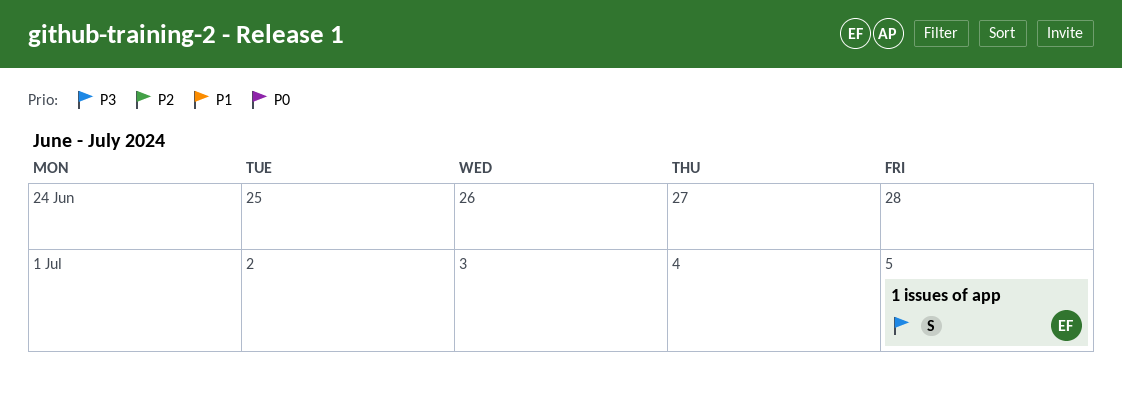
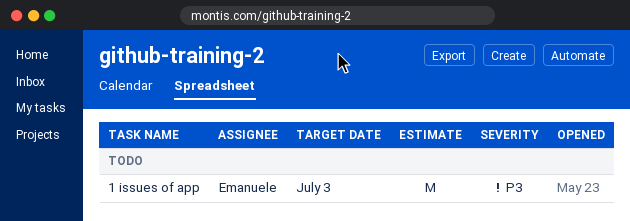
1 issues of app, estimate: S -> M
1 issues of app, due: Jul 5 -> Jul 3

